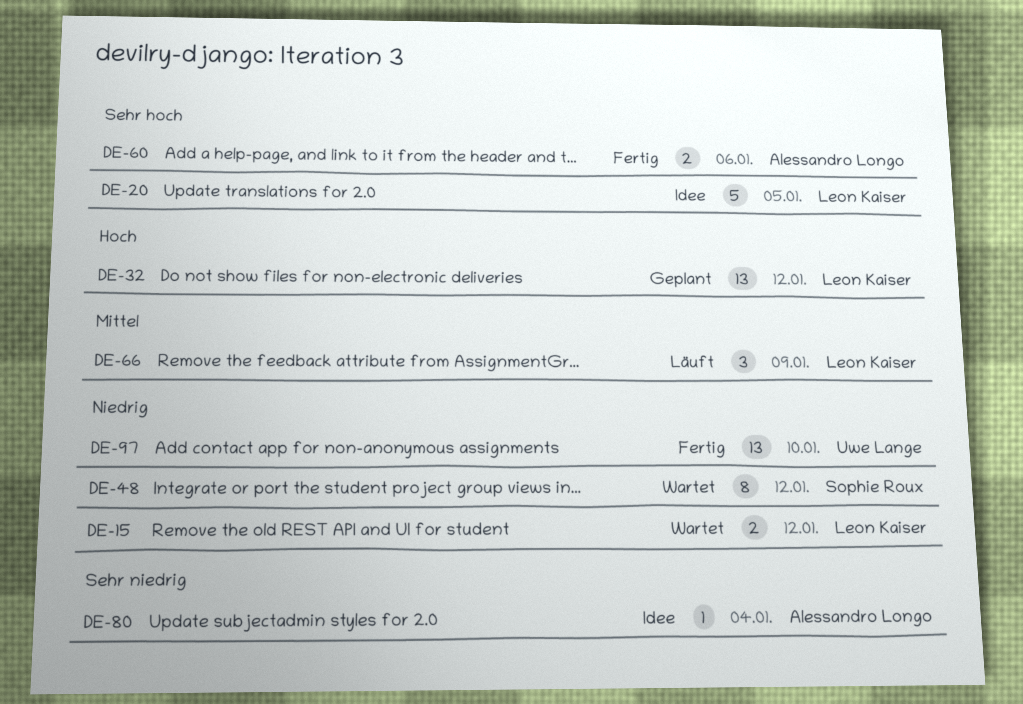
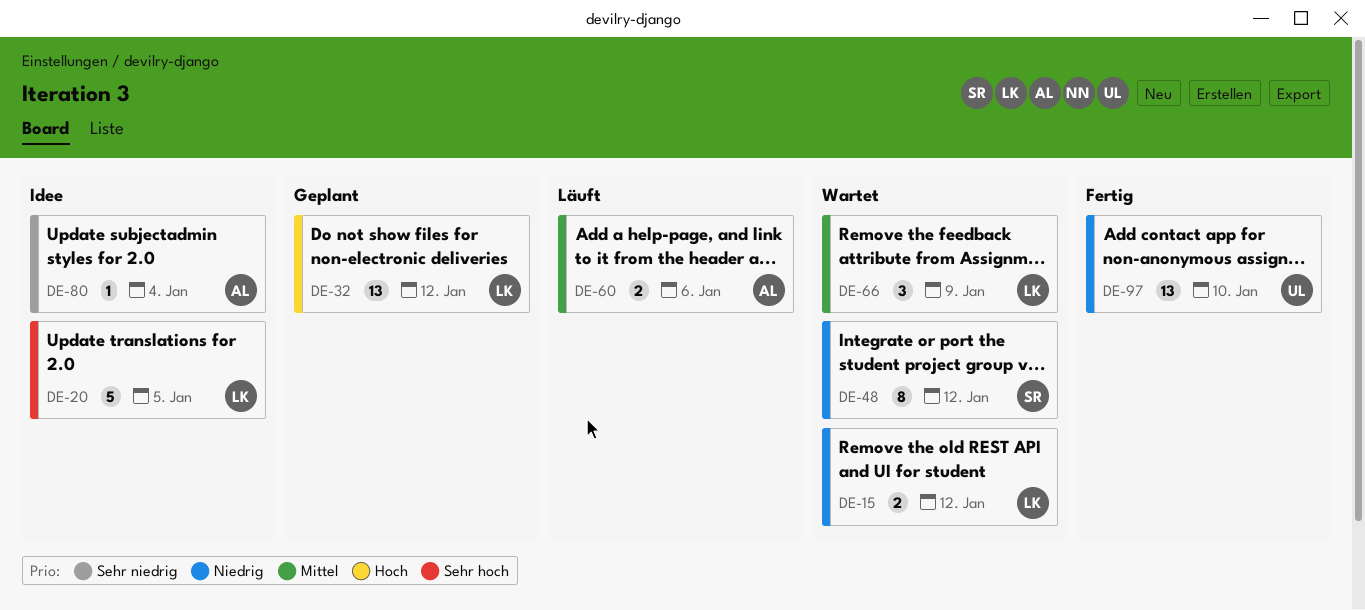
DE-60, status: Fertig -> Läuft
DE-60, priority: Sehr hoch -> Mittel
DE-66, status: Läuft -> Wartet

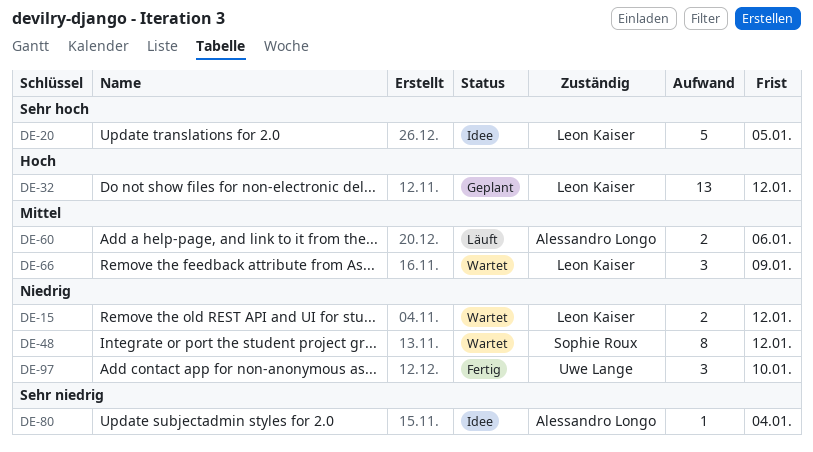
DE-97, estimate: 13 -> 3

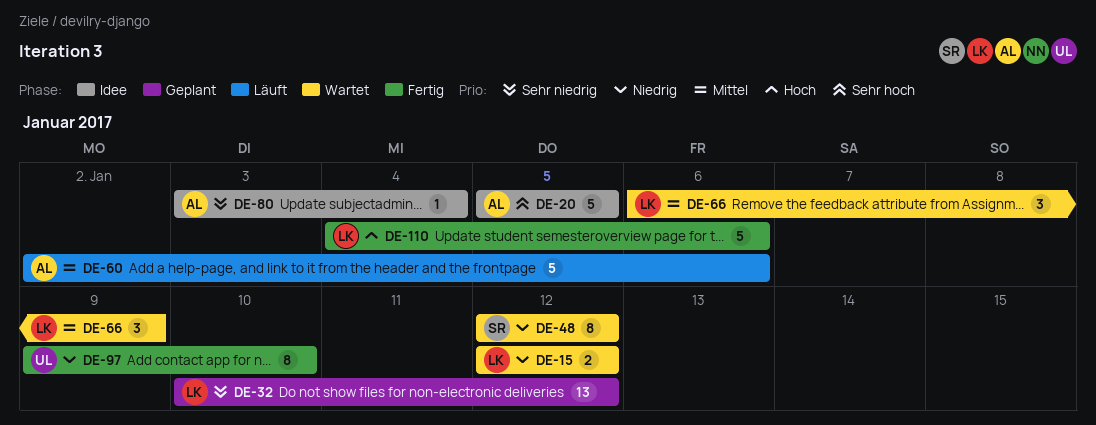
DE-20, owner: Leon Kaiser -> Alessandro Longo
DE-32, priority: Hoch -> Sehr niedrig
DE-60, estimate: 2 -> 5
DE-97, estimate: 3 -> 8
DE-110: none -> present

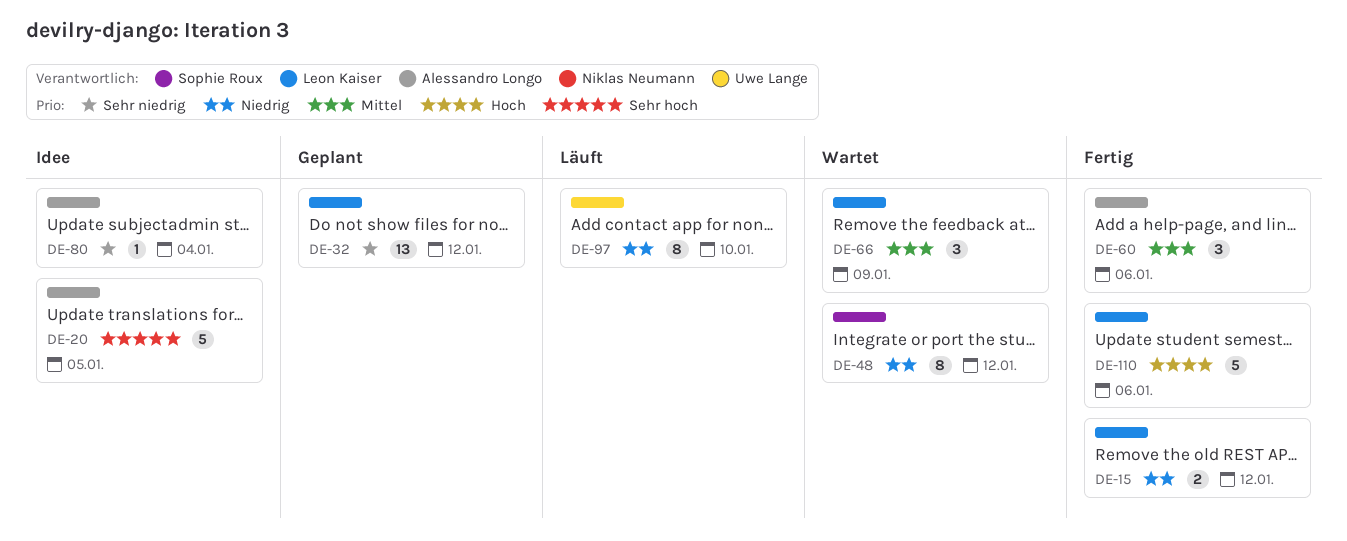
DE-15, status: Wartet -> Fertig
DE-60, status: Läuft -> Fertig
DE-60, estimate: 5 -> 3
DE-97, status: Fertig -> Läuft

